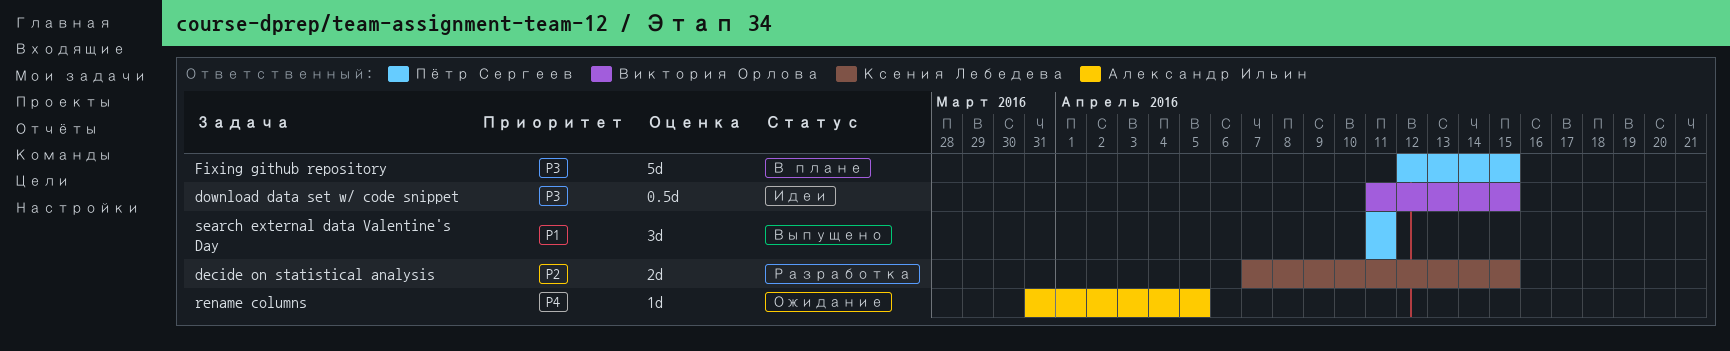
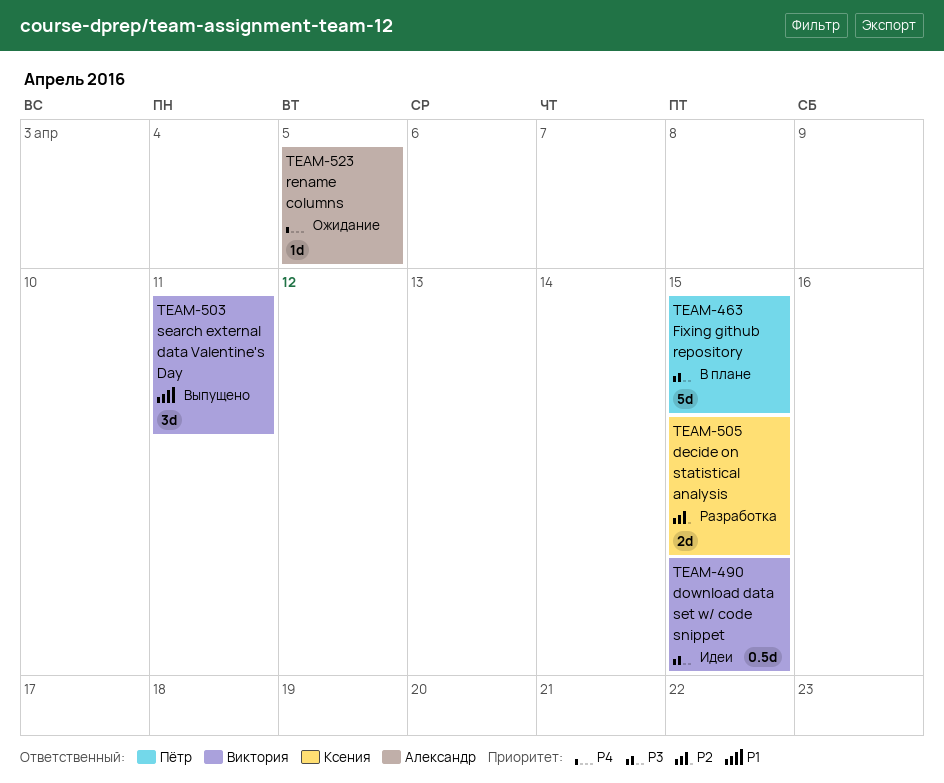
search external data Valentine's Day, owner: Пётр Сергеев -> Виктория Орлова

